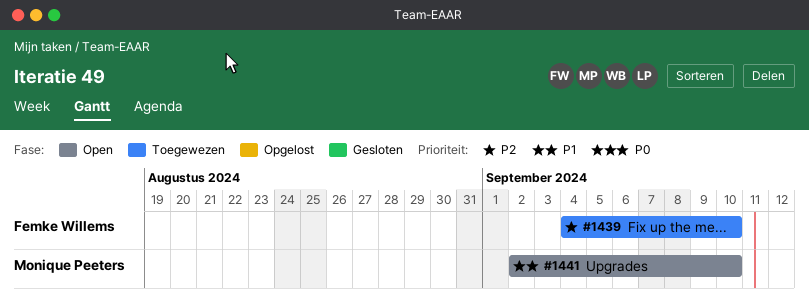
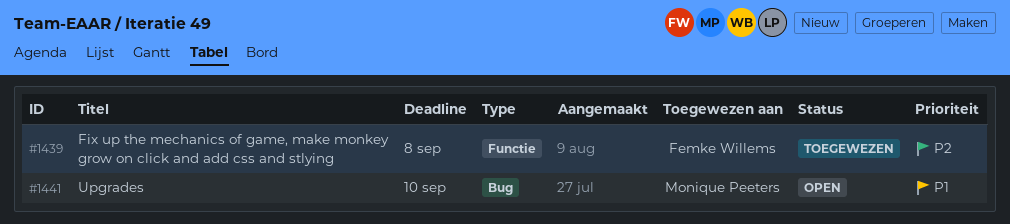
#1439, due: Sep 10 -> Sep 8

